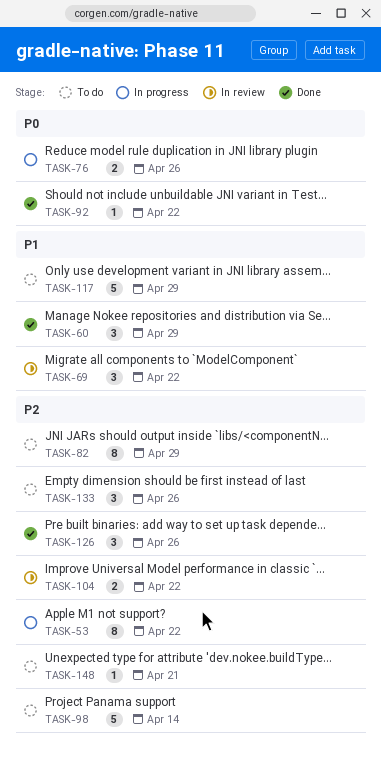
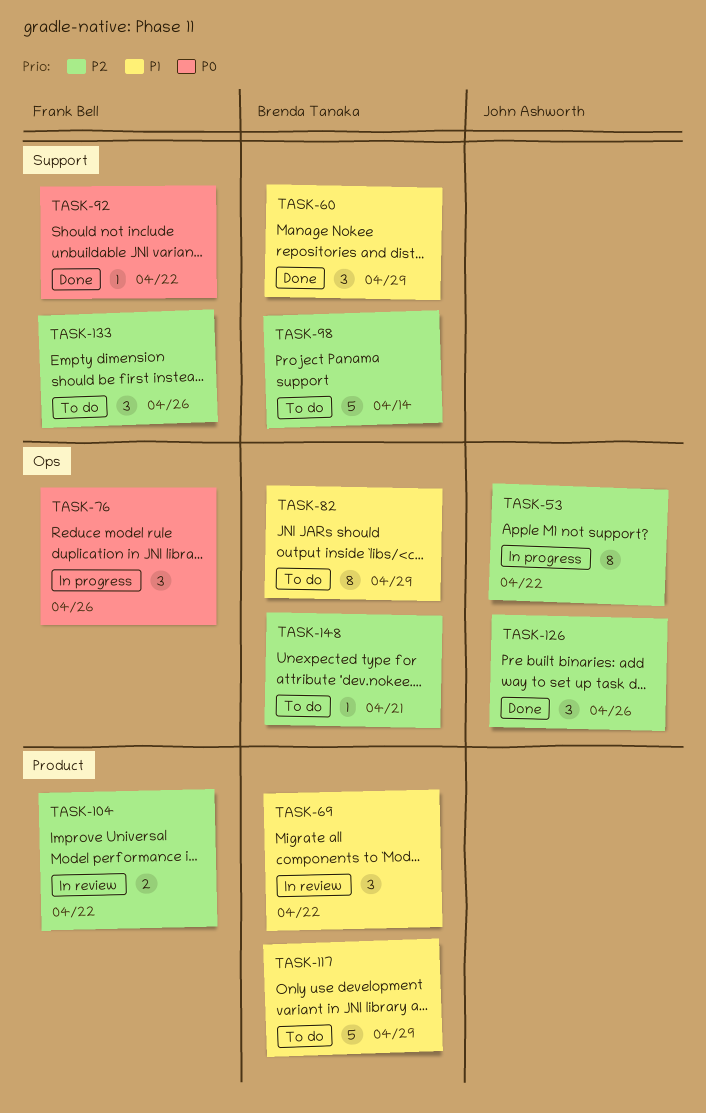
TASK-76, estimate: 2 -> 3
TASK-82, priority: P2 -> P1

